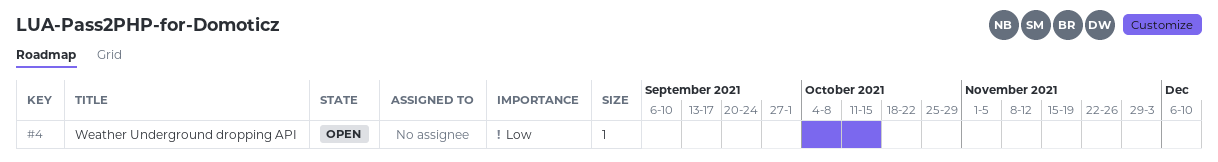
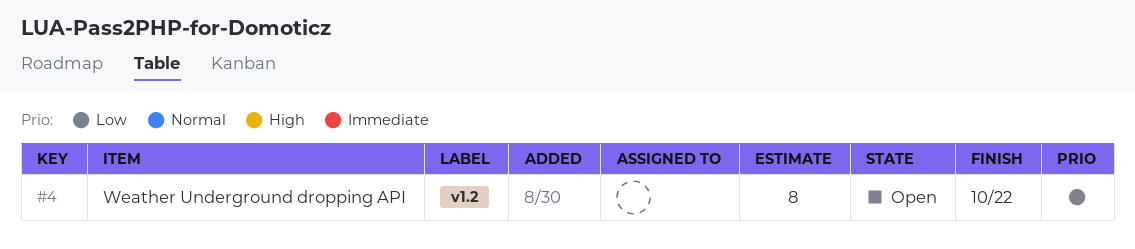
#4, estimate: 1 -> 8
#4, due: Oct 15 -> Oct 22

